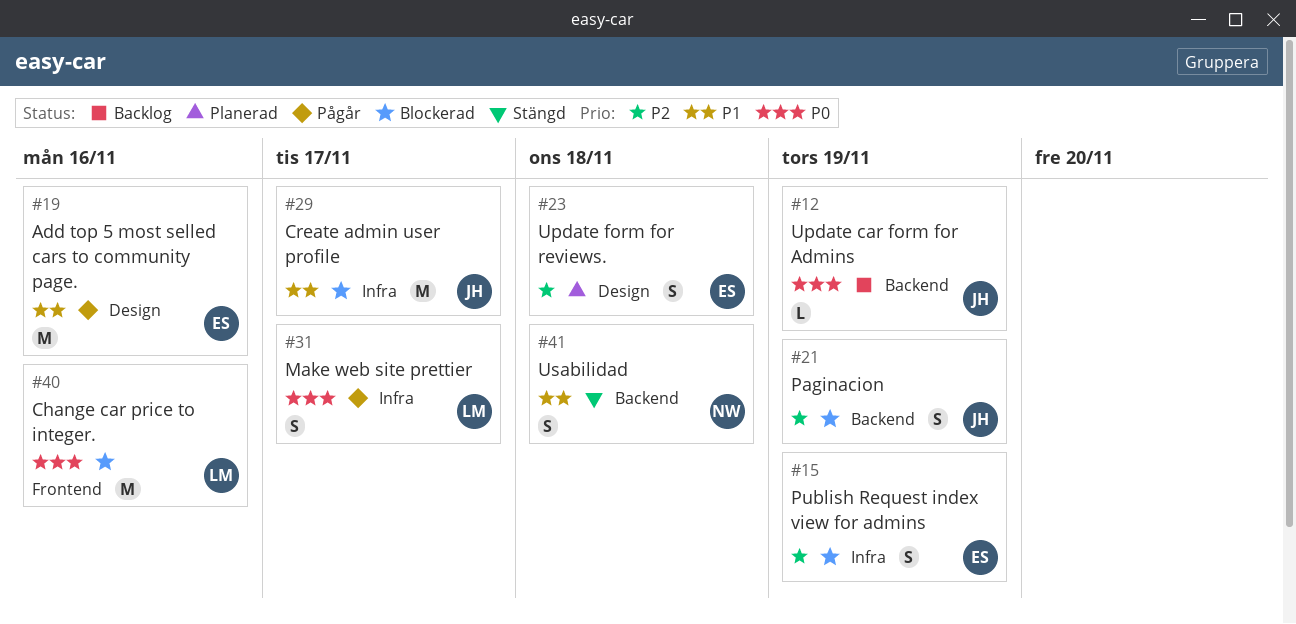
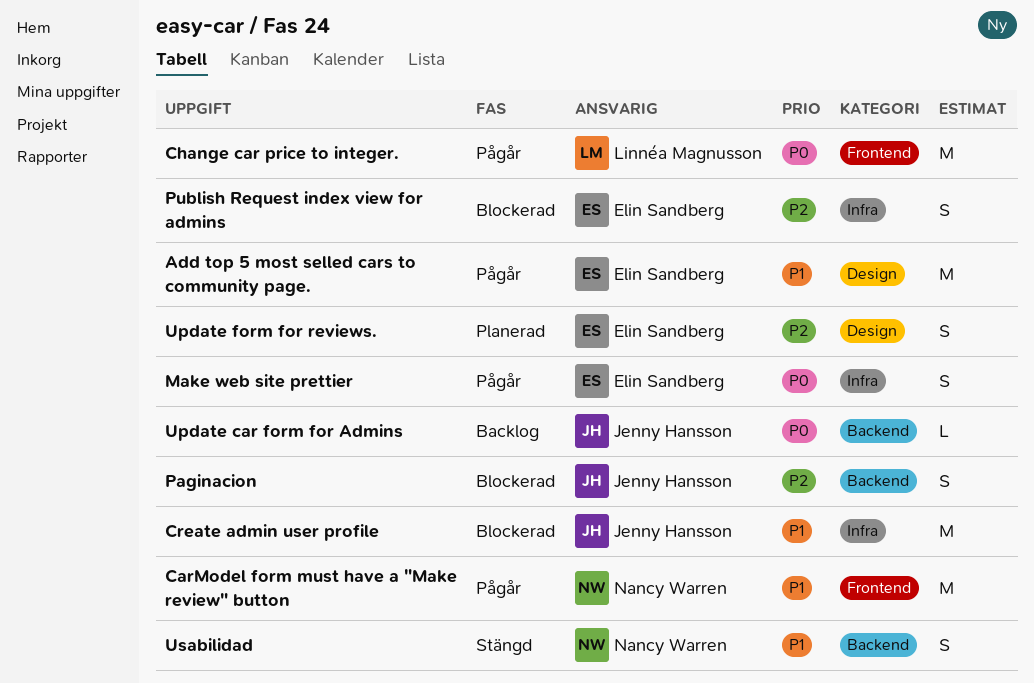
CarModel form must have a "Make review" button: none -> present
Change car price to integer., status: Blockerad -> Pågår
Make web site prettier, owner: Linnéa Magnusson -> Elin Sandberg

